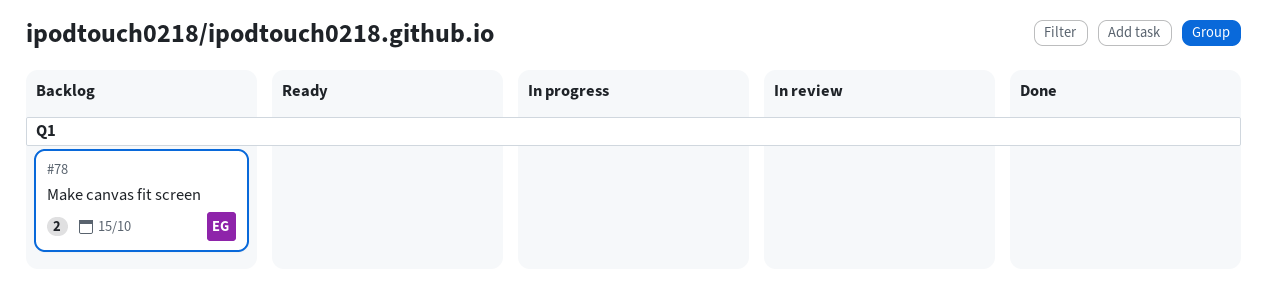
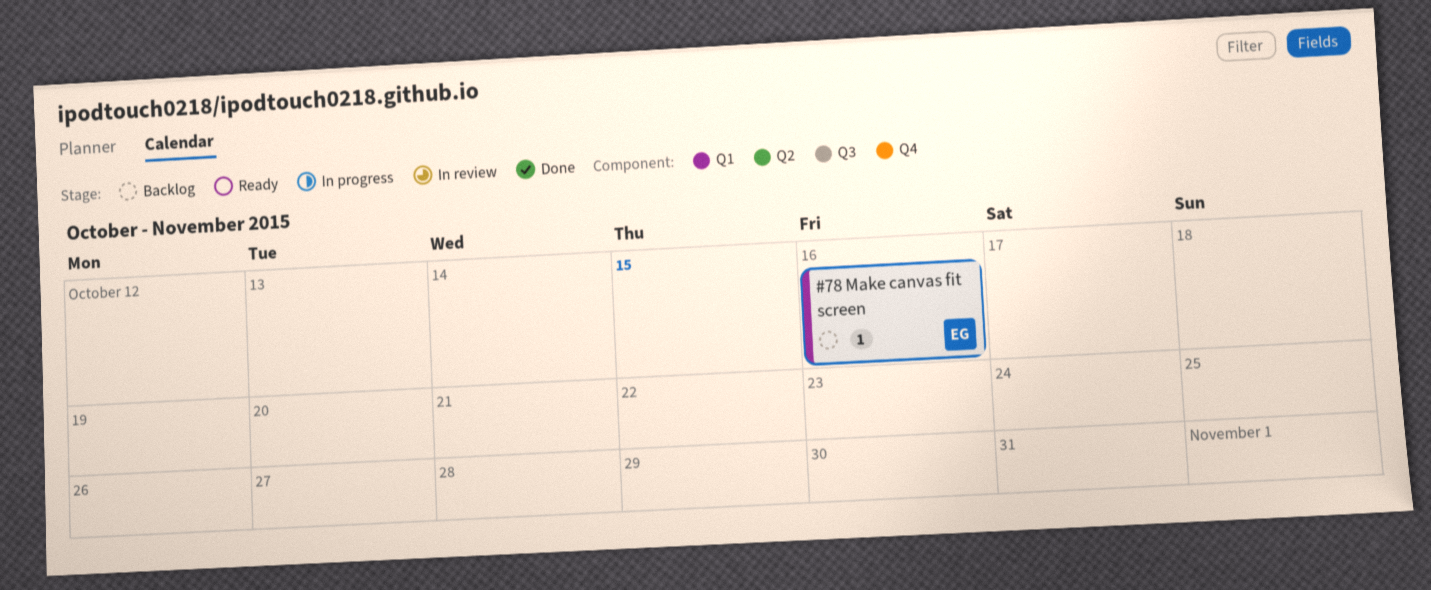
#78, estimate: 2 -> 1
#78, due: Oct 15 -> Oct 16

